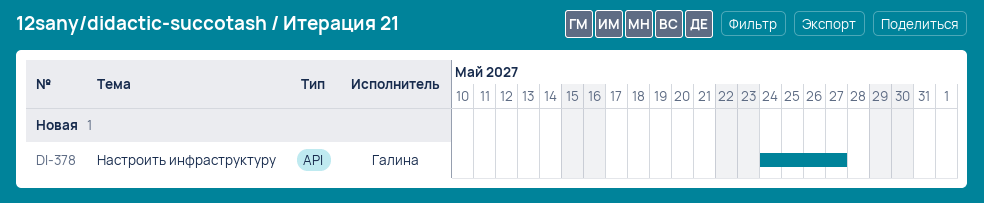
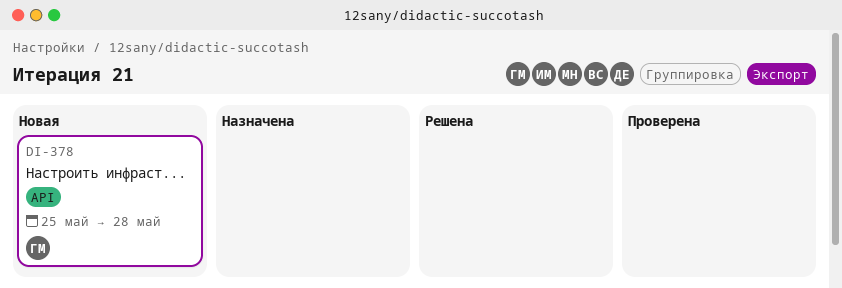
DI-378, start: May 24 -> May 25
DI-378, due: May 27 -> May 28

